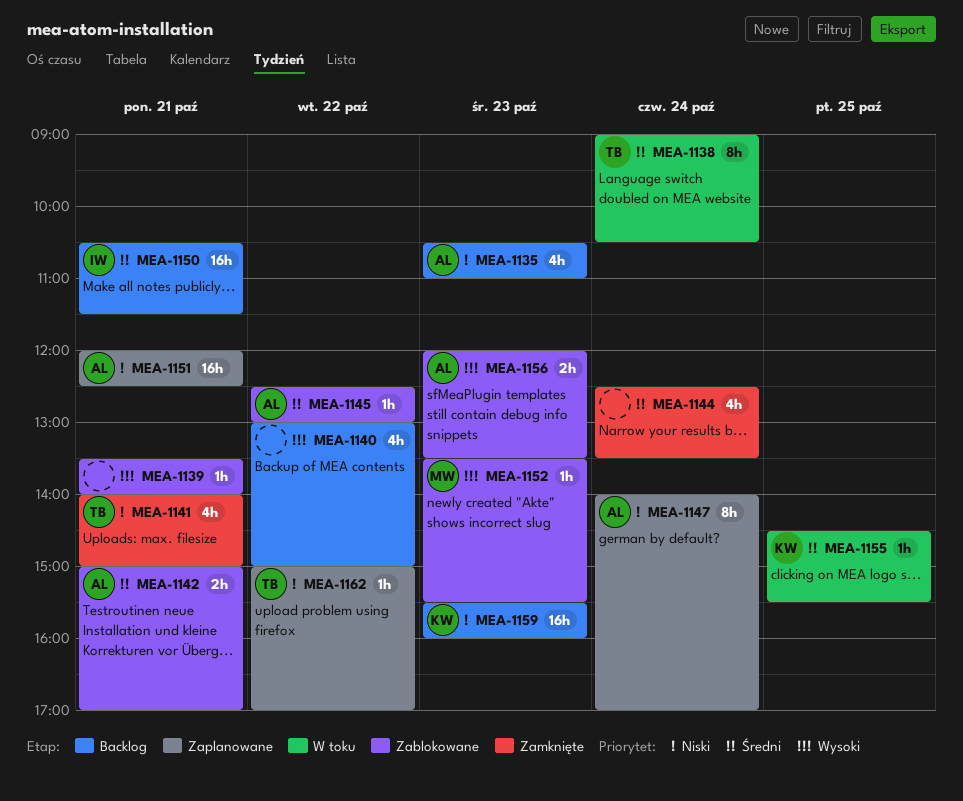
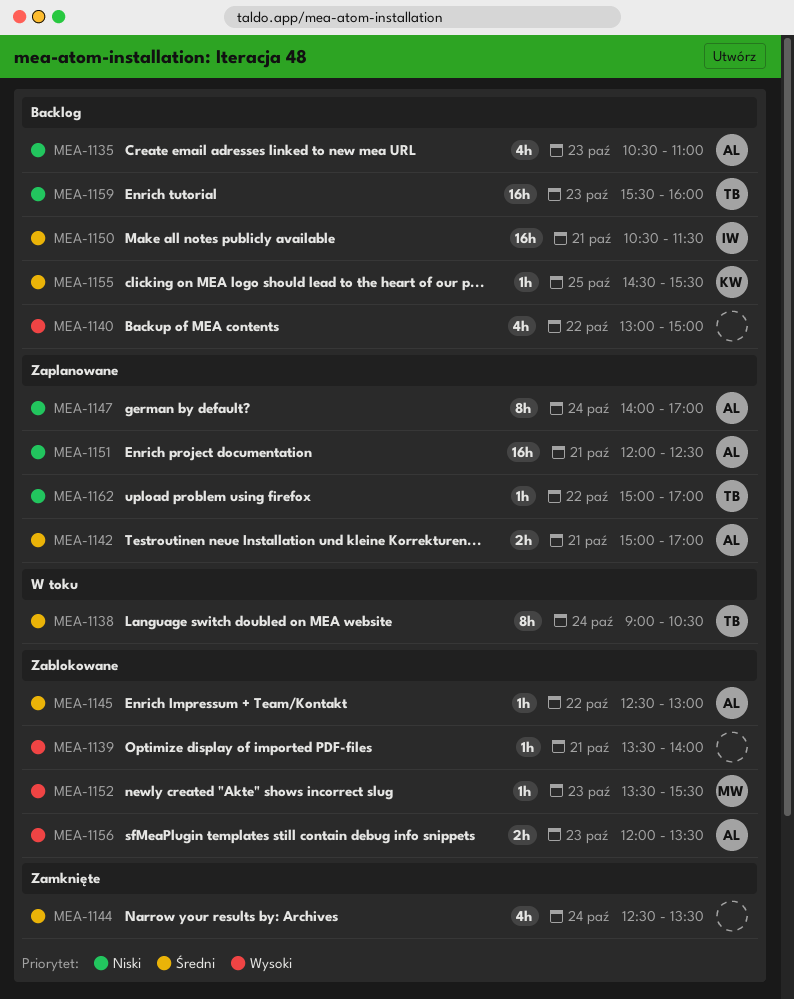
MEA-1141: present -> none
MEA-1142, status: Zablokowane -> Zaplanowane
MEA-1155, status: W toku -> Backlog
MEA-1159, owner: KW -> TB

